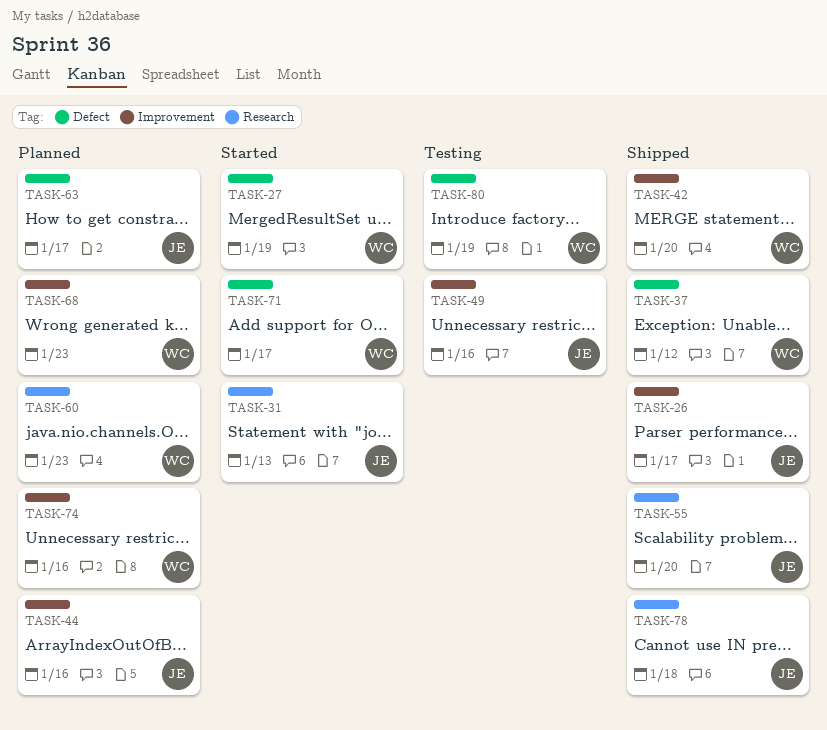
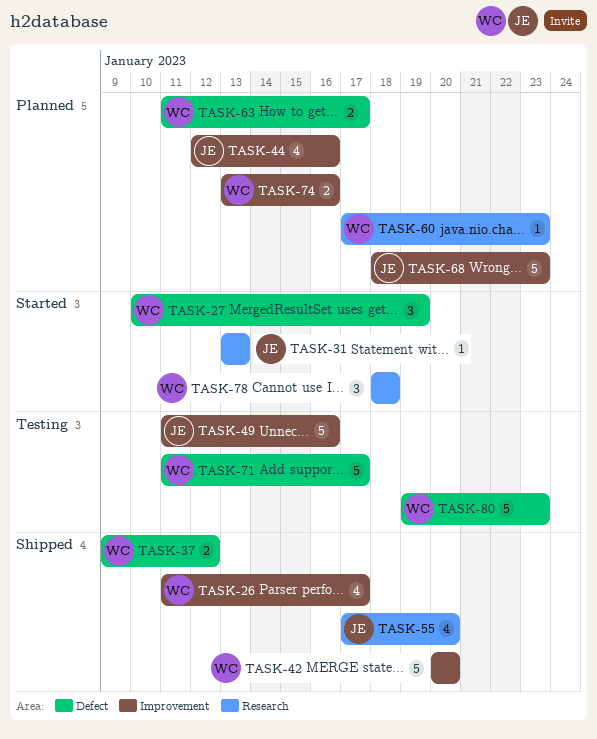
TASK-26, owner: JE -> WC
TASK-63, owner: JE -> WC
TASK-68, owner: WC -> JE
TASK-71, status: Started -> Testing
TASK-78, status: Shipped -> Started
TASK-78, owner: JE -> WC
TASK-80, due: Jan 19 -> Jan 23

